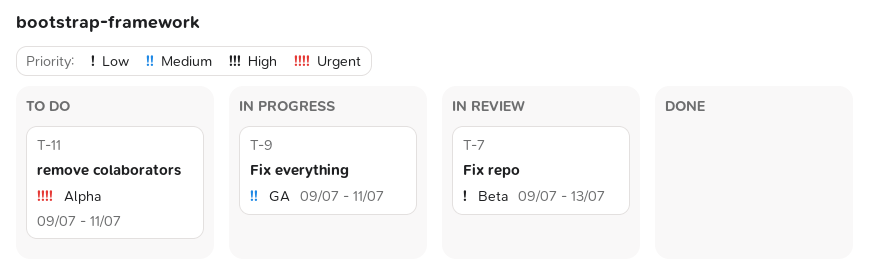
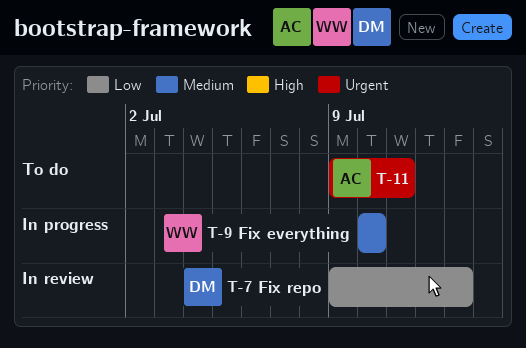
T-9, start: Jul 9 -> Jul 10
T-9, due: Jul 11 -> Jul 10

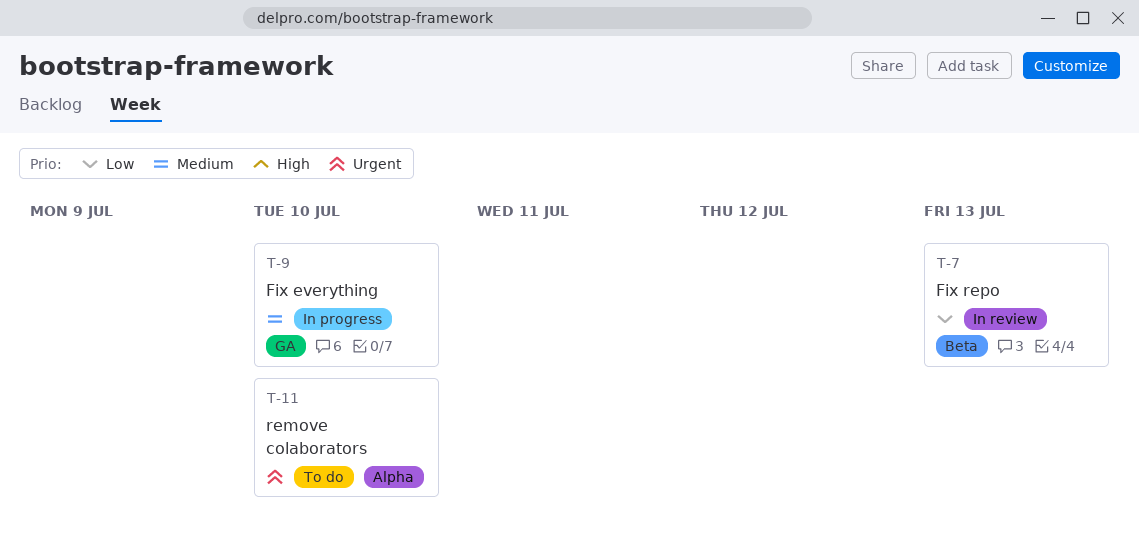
T-11, due: Jul 11 -> Jul 10

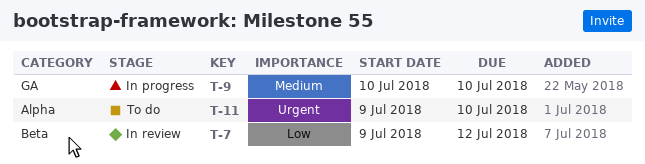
T-7, due: Jul 13 -> Jul 12

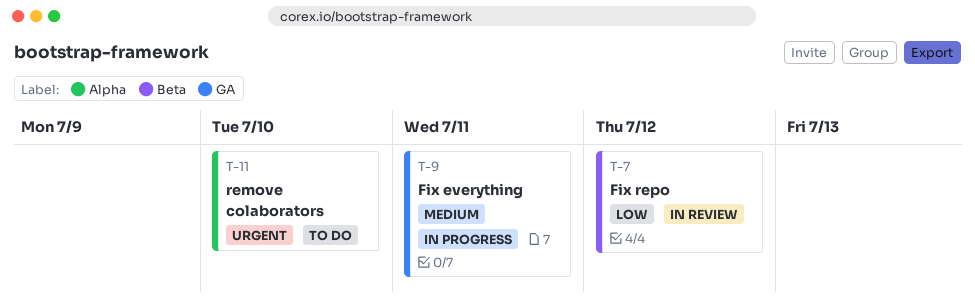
T-9, due: Jul 10 -> Jul 11

